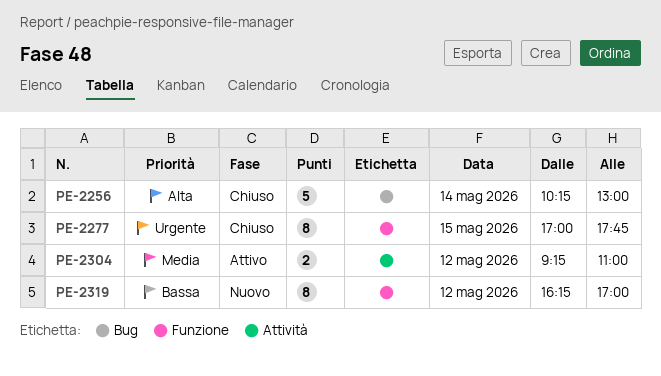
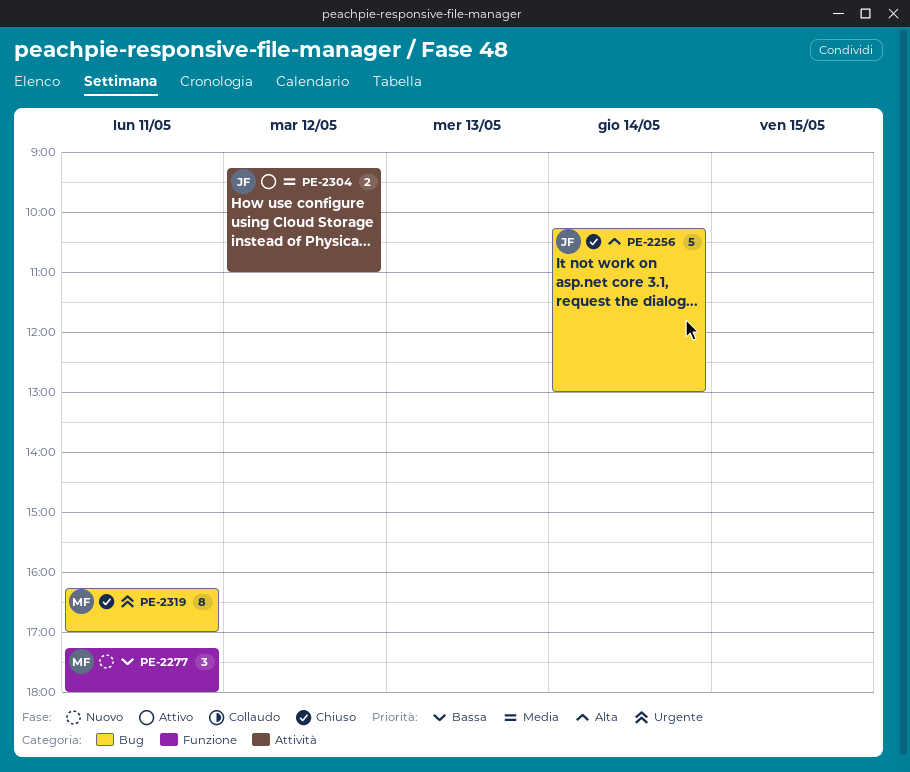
PE-2277, status: Chiuso -> Nuovo
PE-2277, priority: Urgente -> Bassa
PE-2277, estimate: 8 -> 3
PE-2277, day: May 15 -> May 11
PE-2277, begins: 17:00 -> 17:15
PE-2277, ends: 17:45 -> 18:00
PE-2319, status: Nuovo -> Chiuso
PE-2319, priority: Bassa -> Urgente
PE-2319, label: Funzione -> Bug
PE-2319, day: May 12 -> May 11

